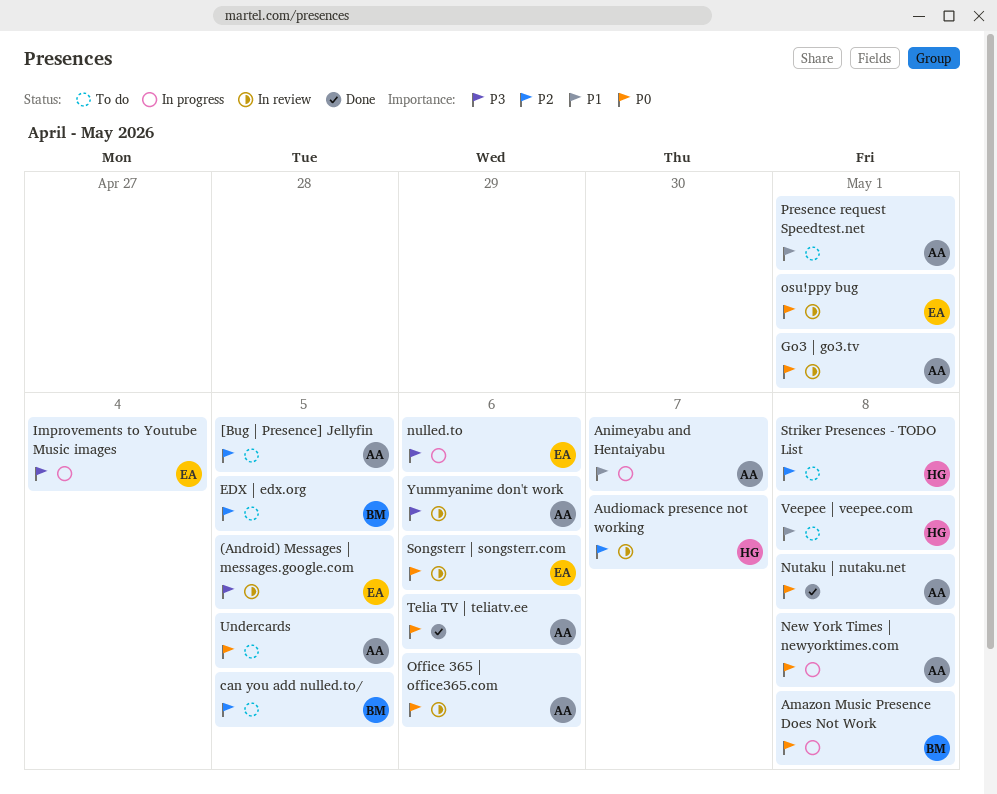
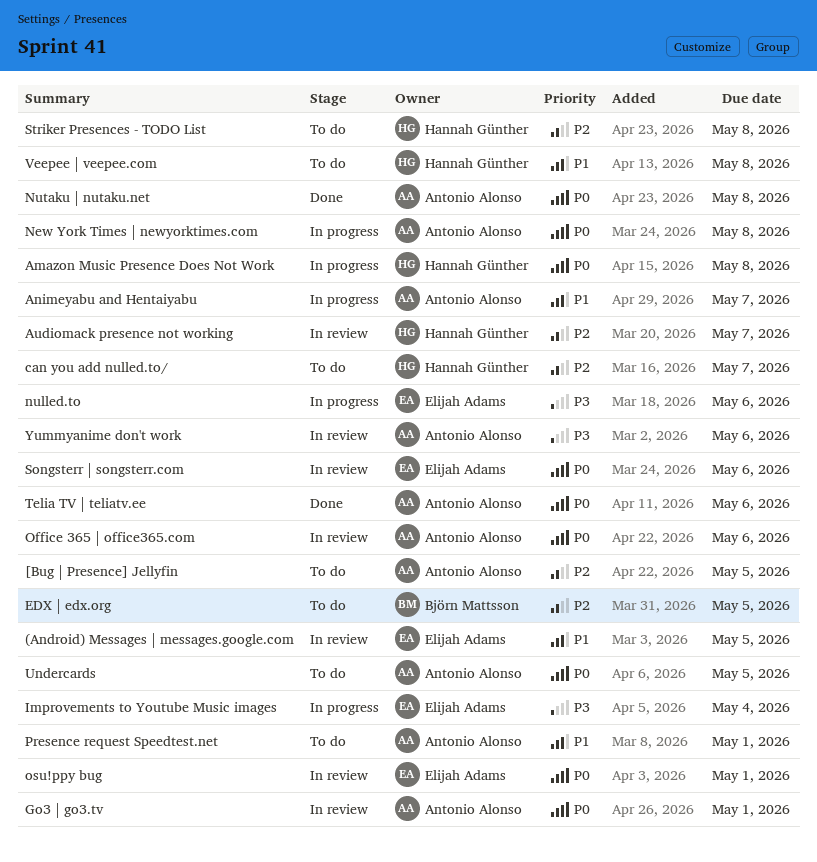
(Android) Messages | messages.google.com, priority: P3 -> P1
Amazon Music Presence Does Not Work, owner: Björn Mattsson -> Hannah Günther
can you add nulled.to/, owner: Björn Mattsson -> Hannah Günther
can you add nulled.to/, due: May 5 -> May 7

